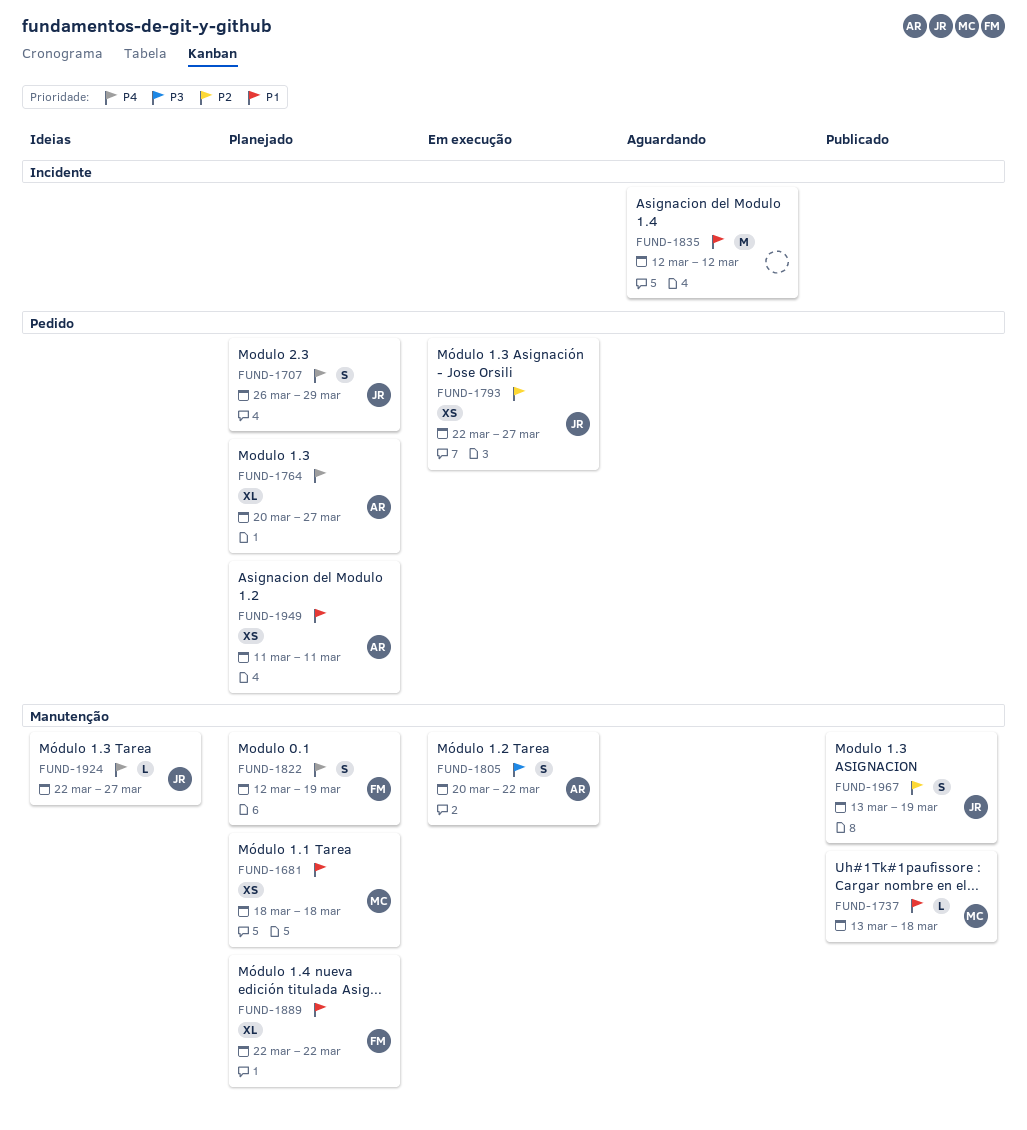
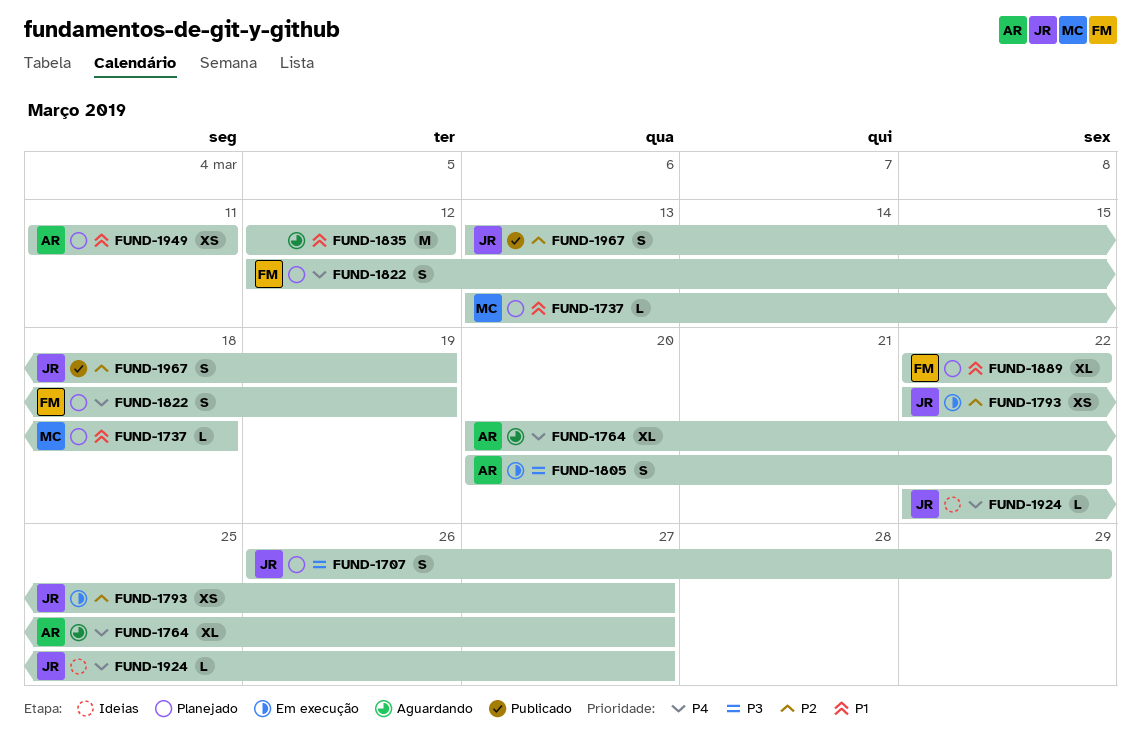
FUND-1681: present -> none
FUND-1707, priority: P4 -> P3
FUND-1737, status: Publicado -> Planejado
FUND-1764, status: Planejado -> Aguardando

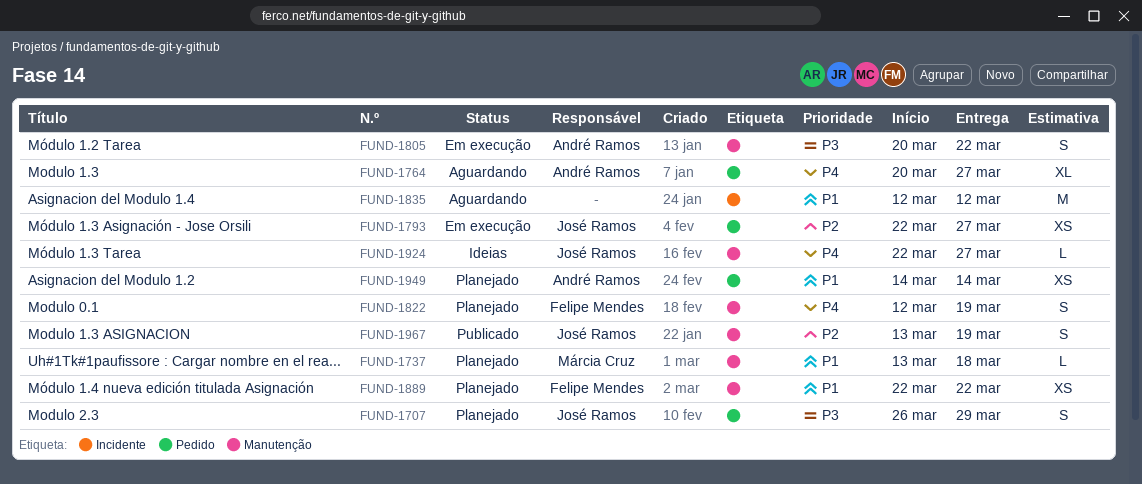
FUND-1889, estimate: XL -> XS
FUND-1949, start: Mar 11 -> Mar 14
FUND-1949, due: Mar 11 -> Mar 14

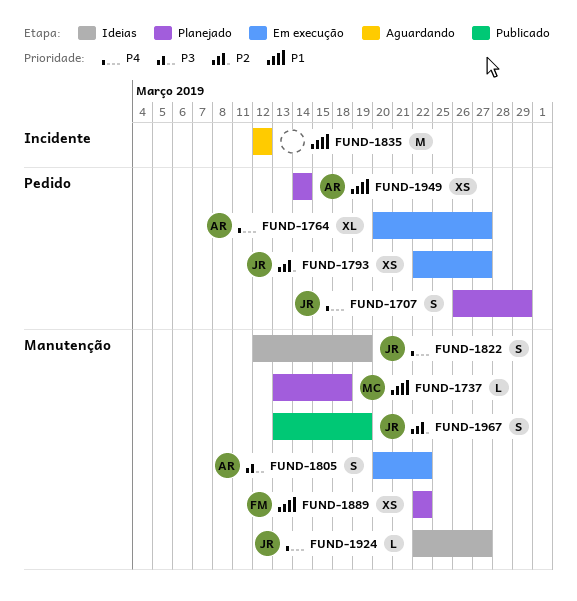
FUND-1707, priority: P3 -> P4
FUND-1764, status: Aguardando -> Em execução
FUND-1822, status: Planejado -> Ideias
FUND-1822, owner: Felipe Mendes -> José Ramos

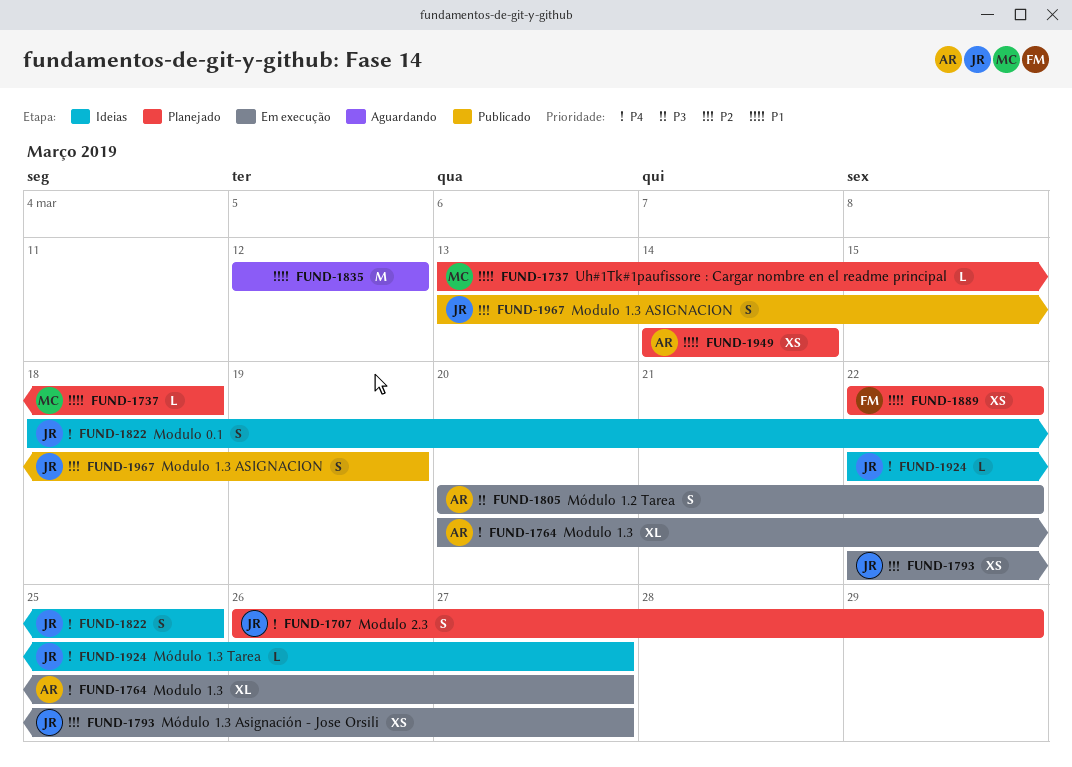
FUND-1822, start: Mar 12 -> Mar 18
FUND-1822, due: Mar 19 -> Mar 25

